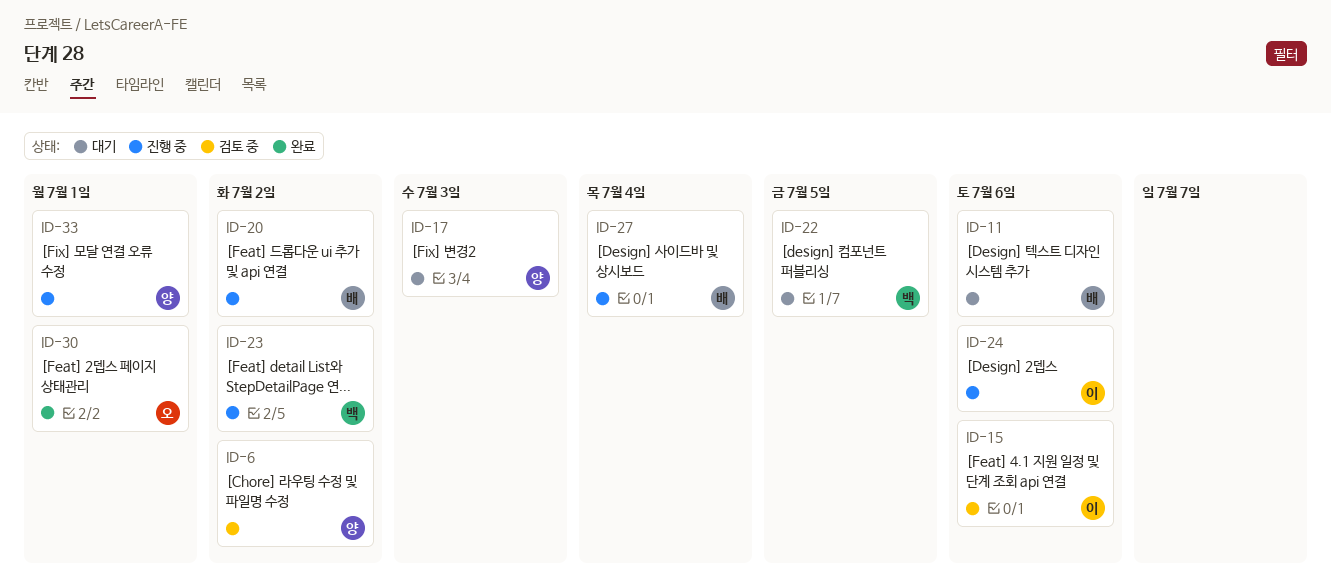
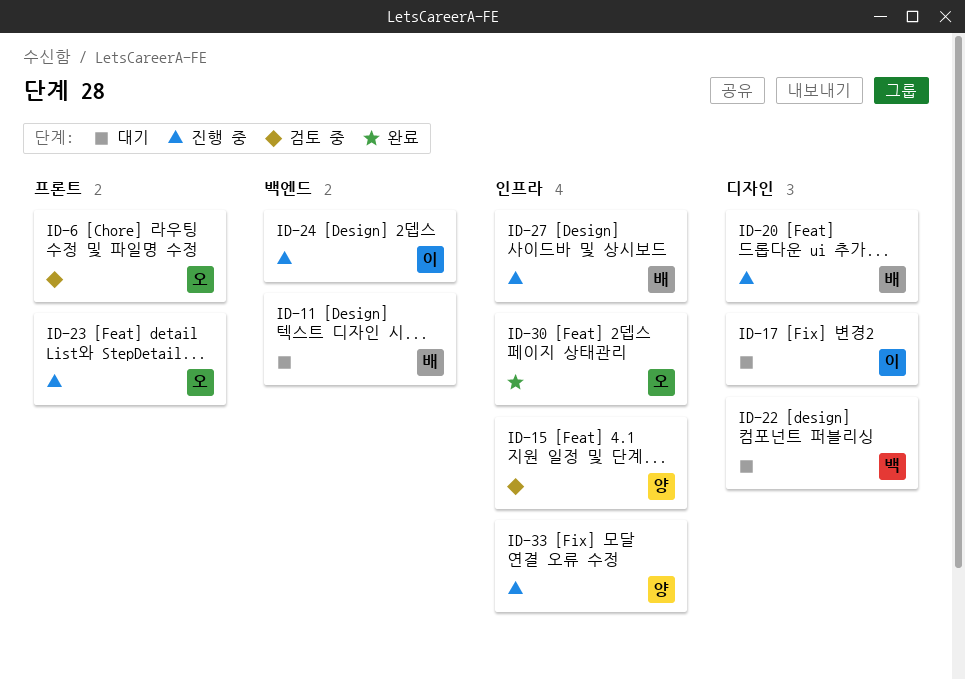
ID-6, owner: 양 -> 오
ID-15, owner: 이 -> 양
ID-17, owner: 양 -> 이
ID-23, owner: 백 -> 오

